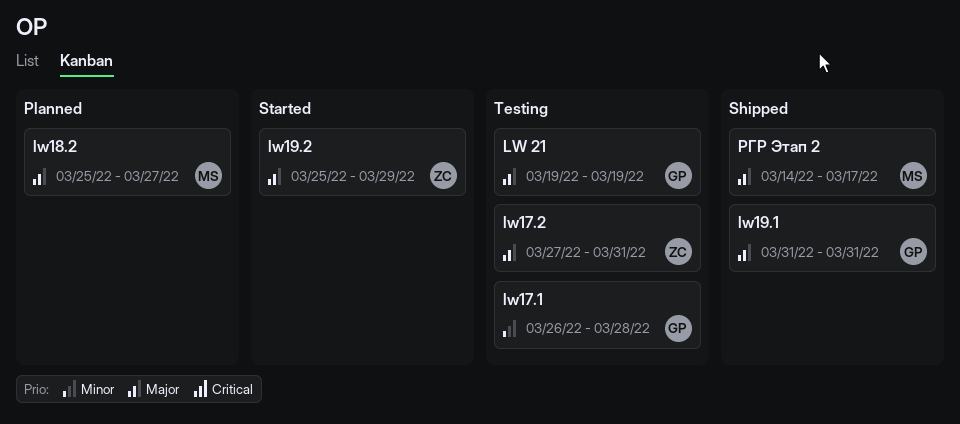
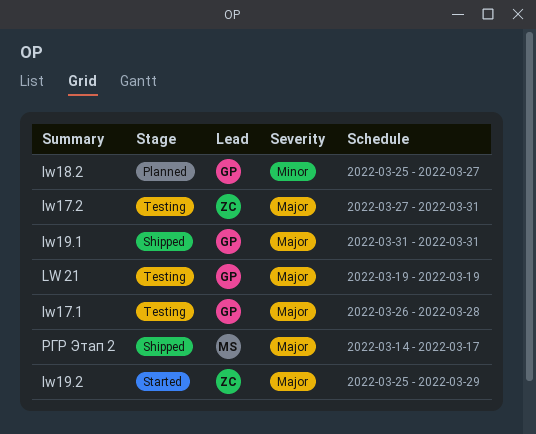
lw17.1, priority: Minor -> Major
lw18.2, owner: MS -> GP
lw18.2, priority: Major -> Minor

